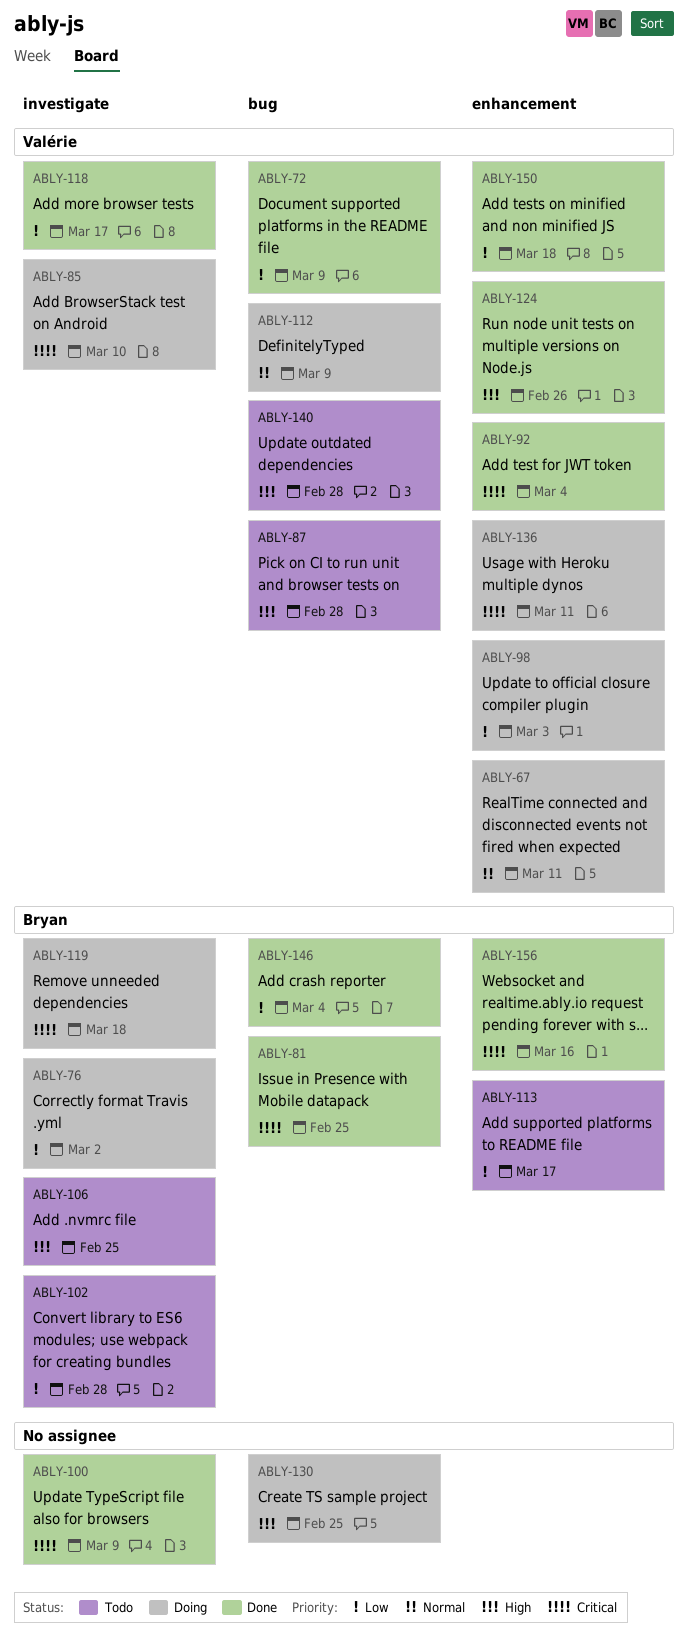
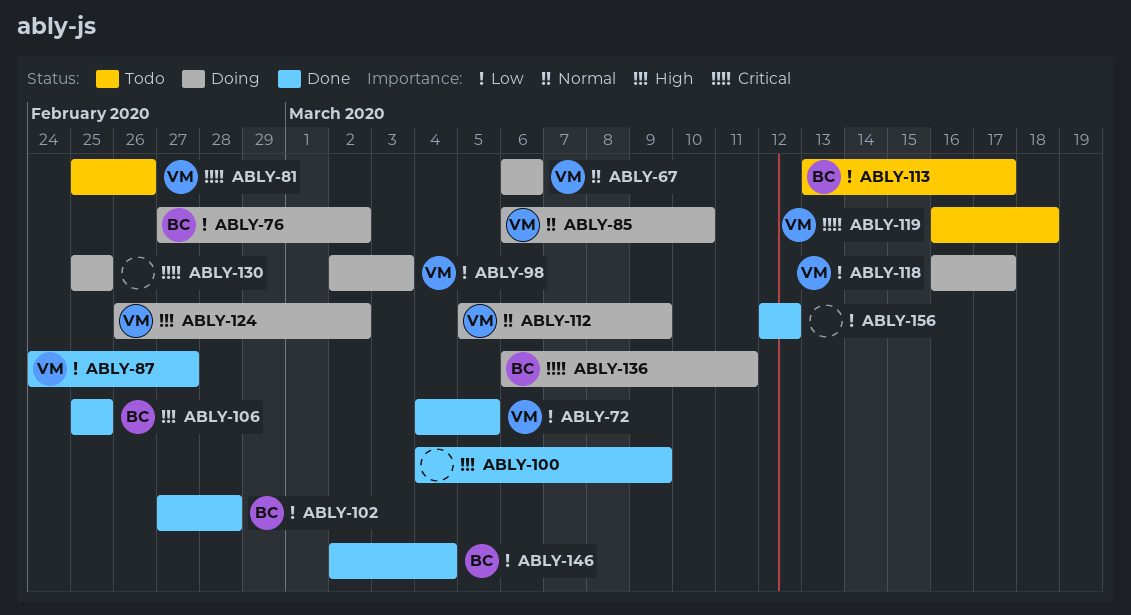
ABLY-67, due: Mar 11 -> Mar 6
ABLY-72, due: Mar 9 -> Mar 5
ABLY-81, status: Done -> Todo
ABLY-81, owner: Bryan -> Valérie
ABLY-81, due: Feb 25 -> Feb 26
ABLY-85, priority: Critical -> Normal
ABLY-87, status: Todo -> Done
ABLY-87, priority: High -> Low
ABLY-87, due: Feb 28 -> Feb 27
ABLY-92: present -> none
ABLY-100, priority: Critical -> High
ABLY-102, status: Todo -> Done
ABLY-106, status: Todo -> Done
ABLY-118, status: Done -> Doing
ABLY-119, status: Doing -> Todo
ABLY-119, owner: Bryan -> Valérie
ABLY-124, status: Done -> Doing
ABLY-124, due: Feb 26 -> Mar 2
ABLY-130, priority: High -> Critical
ABLY-136, owner: Valérie -> Bryan
ABLY-140: present -> none
ABLY-150: present -> none
ABLY-156, owner: Bryan -> none
ABLY-156, priority: Critical -> Low
ABLY-156, due: Mar 16 -> Mar 12

